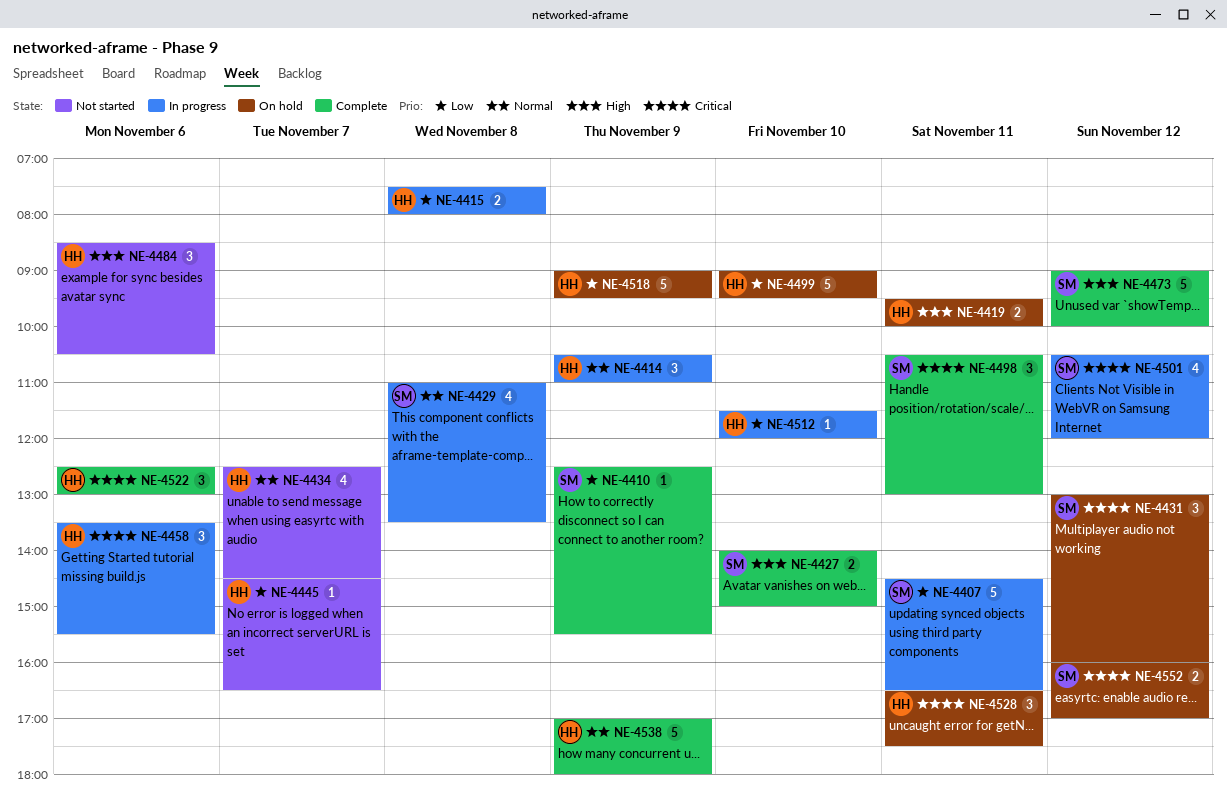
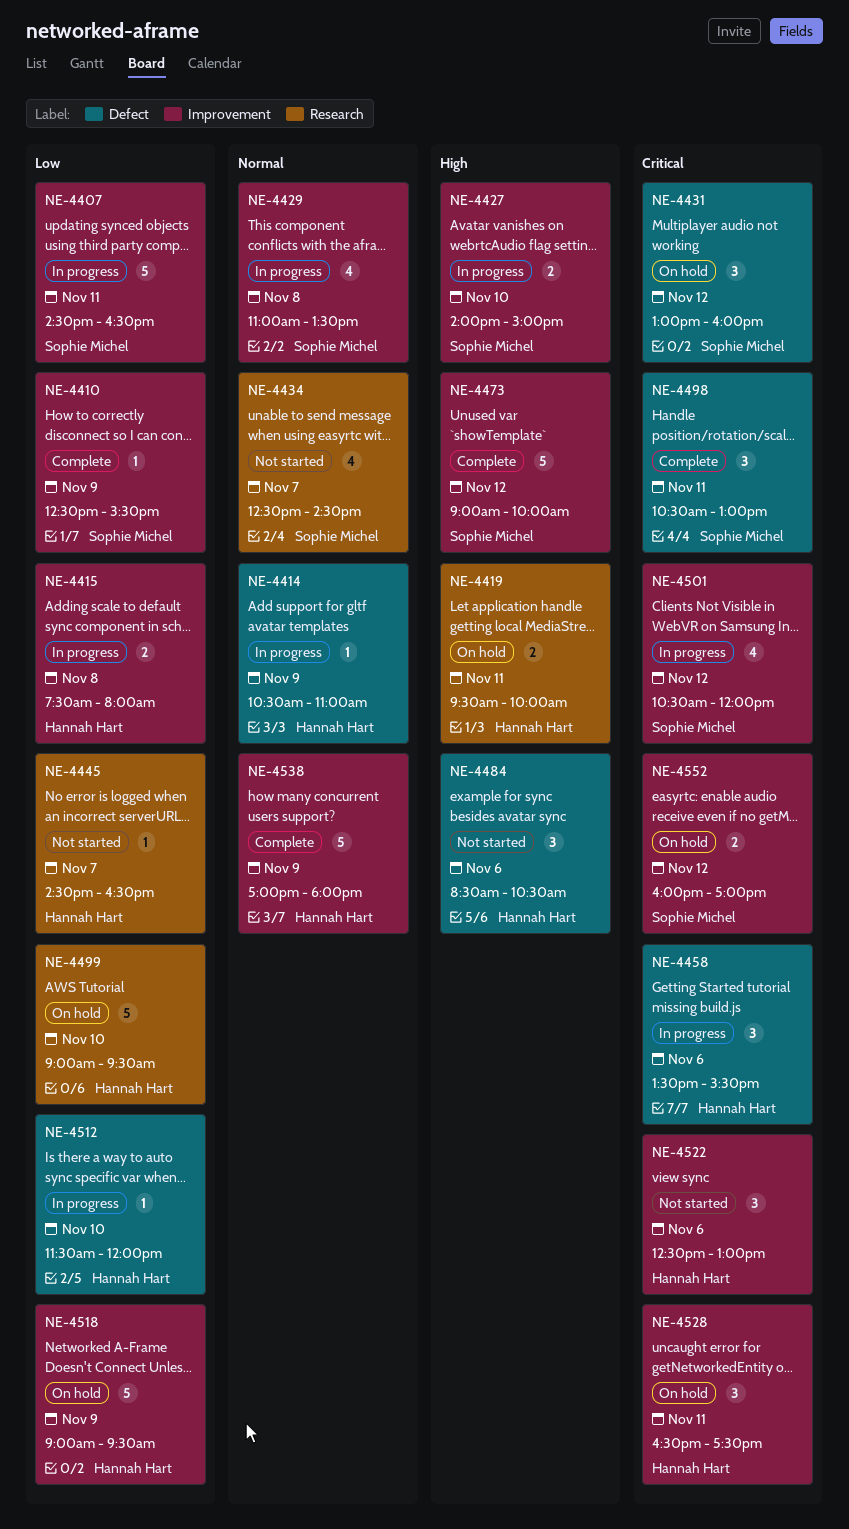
NE-4414, estimate: 3 -> 1
NE-4427, status: Complete -> In progress
NE-4434, owner: Hannah Hart -> Sophie Michel
NE-4522, status: Complete -> Not started

